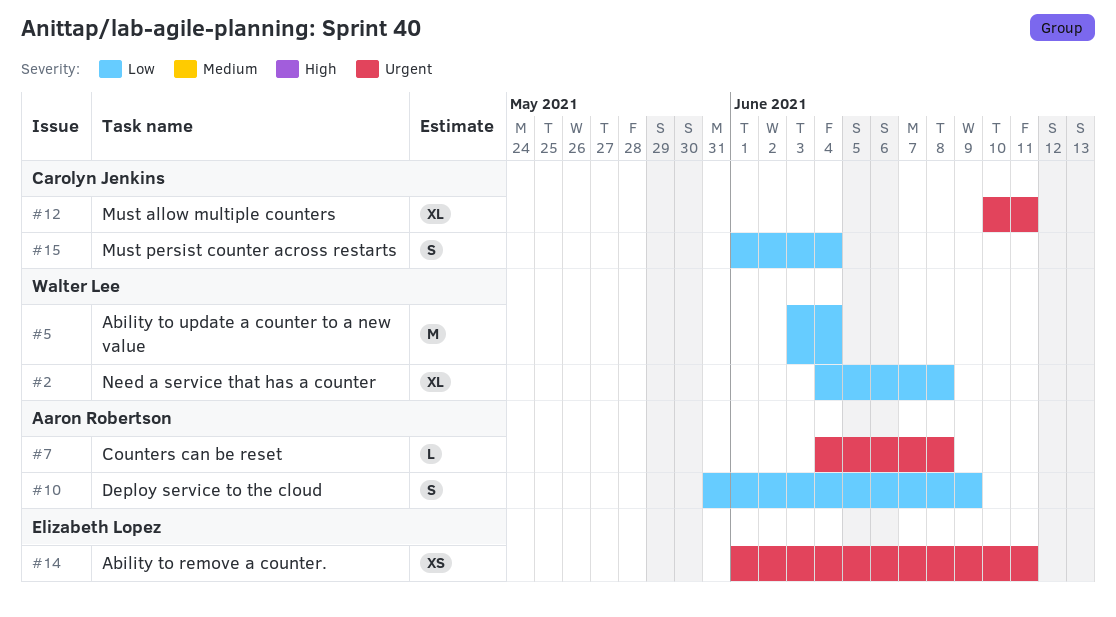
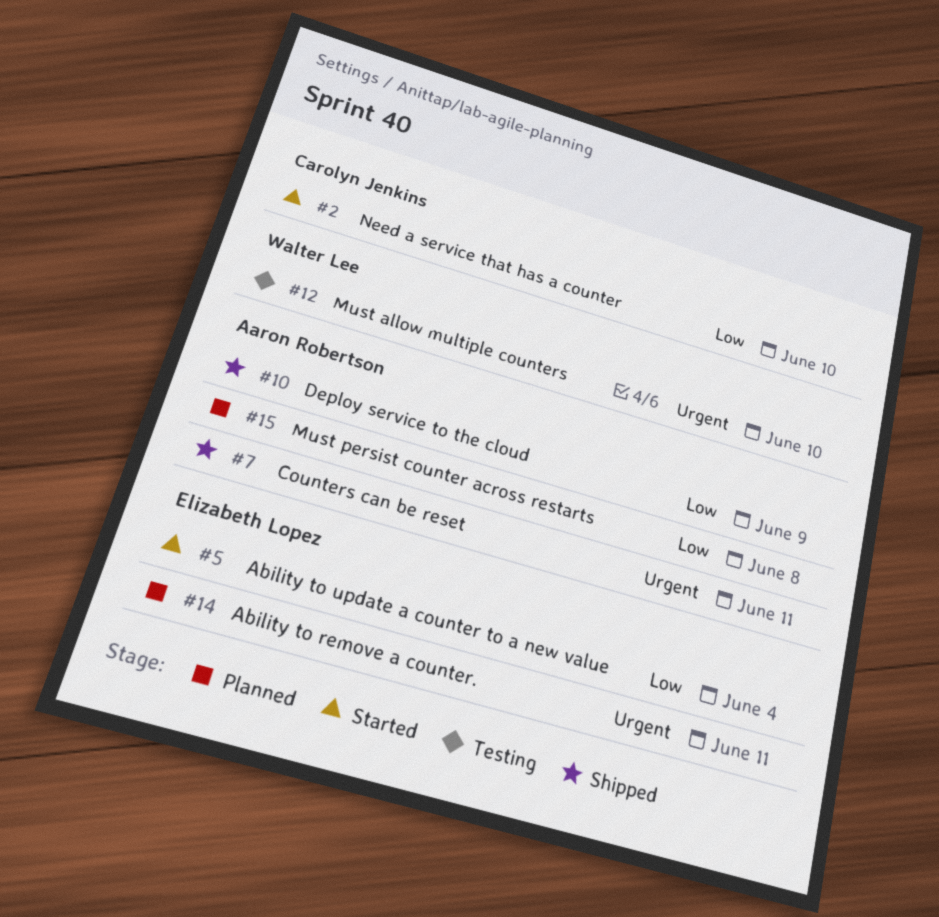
#2, owner: Walter Lee -> Carolyn Jenkins
#2, due: Jun 8 -> Jun 10
#5, owner: Walter Lee -> Elizabeth Lopez
#7, due: Jun 8 -> Jun 11
#12, owner: Carolyn Jenkins -> Walter Lee
#12, due: Jun 11 -> Jun 10
#15, owner: Carolyn Jenkins -> Aaron Robertson
#15, due: Jun 4 -> Jun 8

